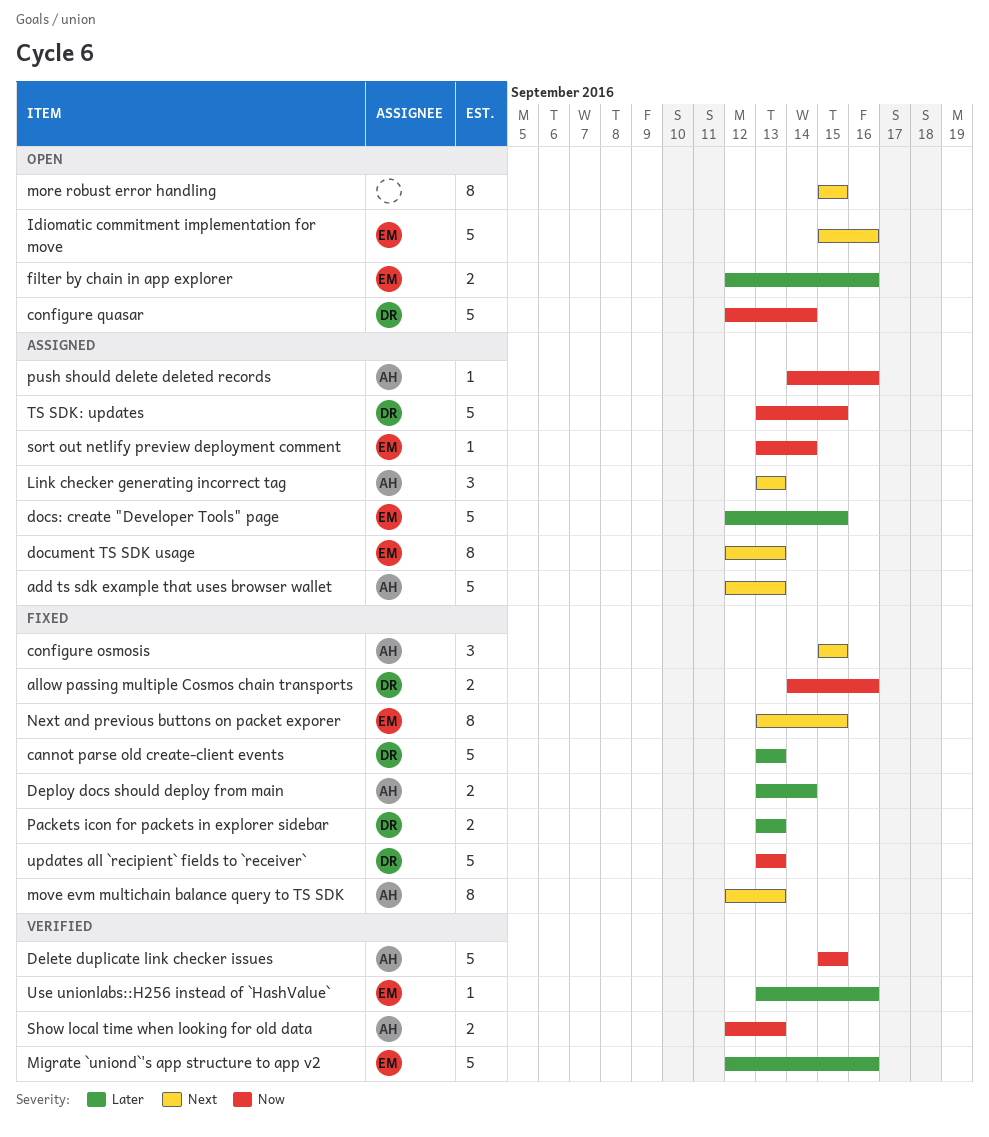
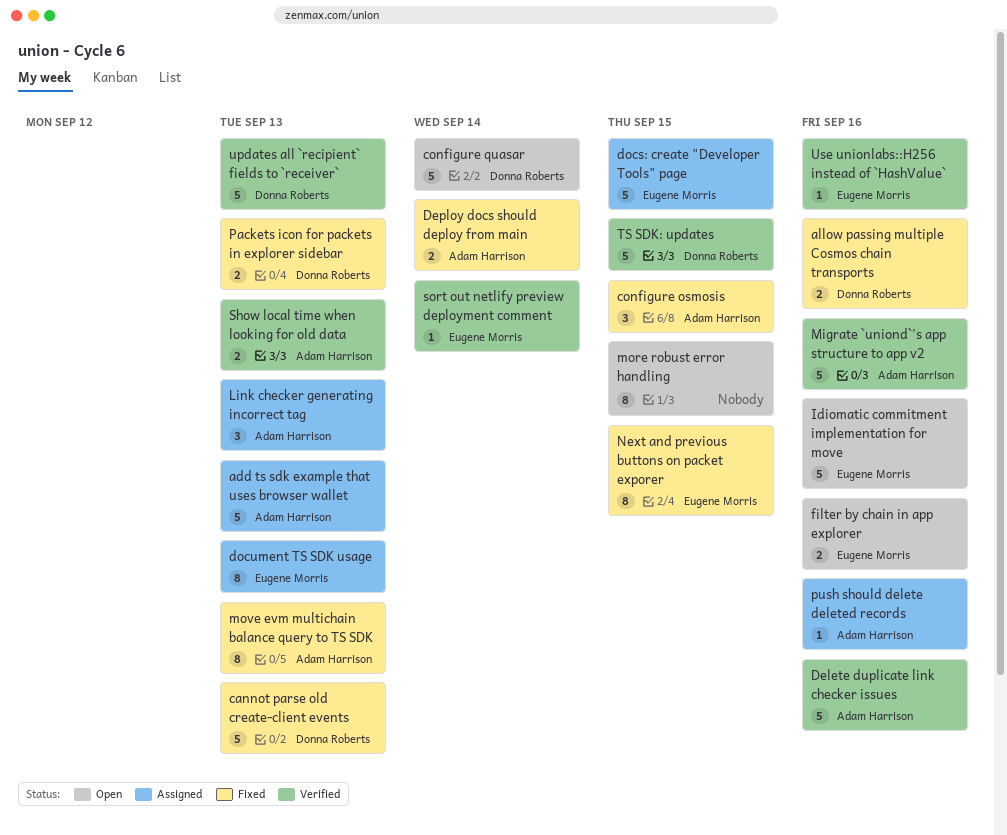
Delete duplicate link checker issues, due: Sep 15 -> Sep 16
Migrate `uniond`'s app structure to app v2, owner: Eugene Morris -> Adam Harrison
sort out netlify preview deployment comment, status: Assigned -> Verified
TS SDK: updates, status: Assigned -> Verified
updates all `recipient` fields to `receiver`, status: Fixed -> Verified

